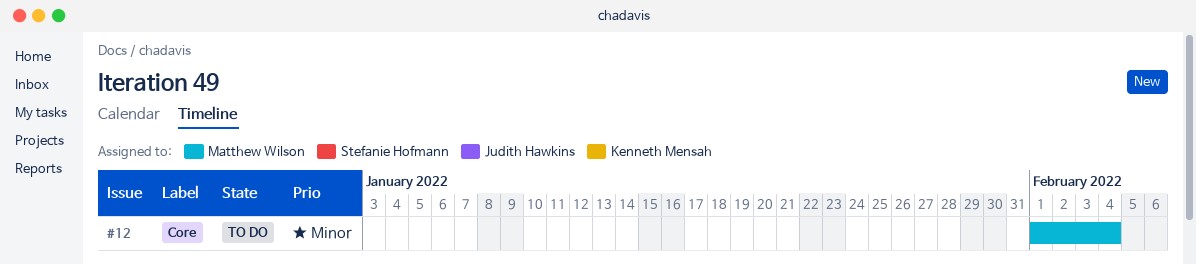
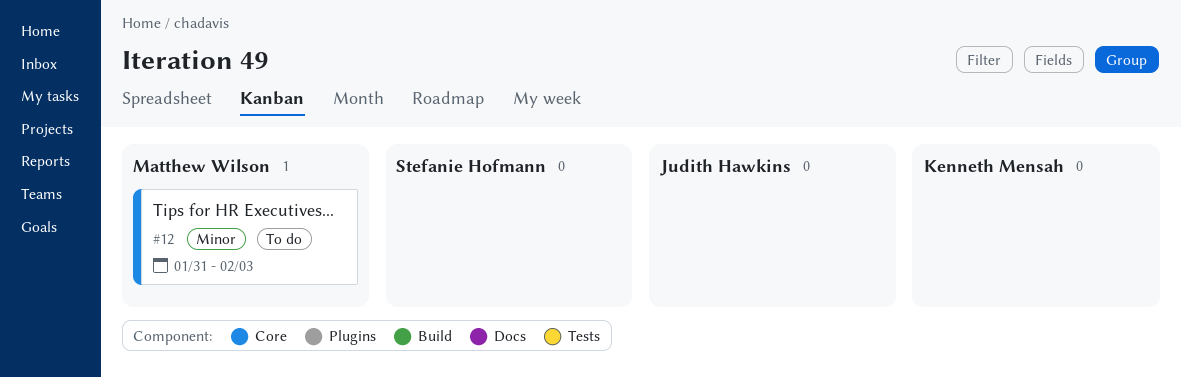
#12, start: Feb 1 -> Jan 31
#12, due: Feb 4 -> Feb 3

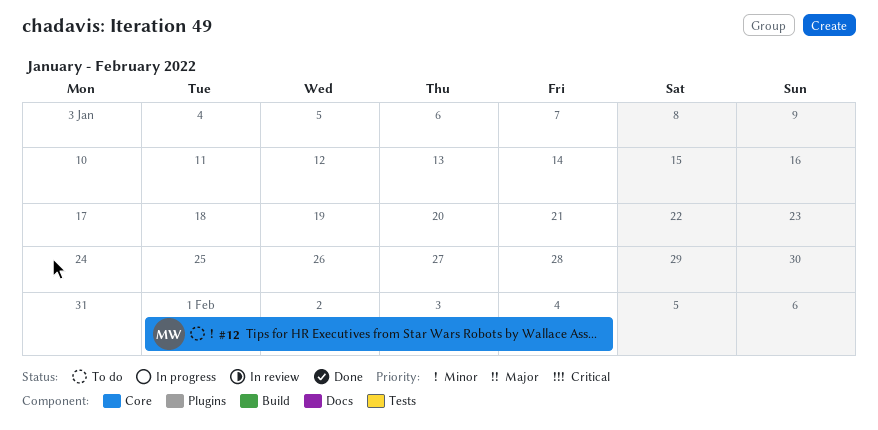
#12, start: Jan 31 -> Feb 1
#12, due: Feb 3 -> Feb 4

